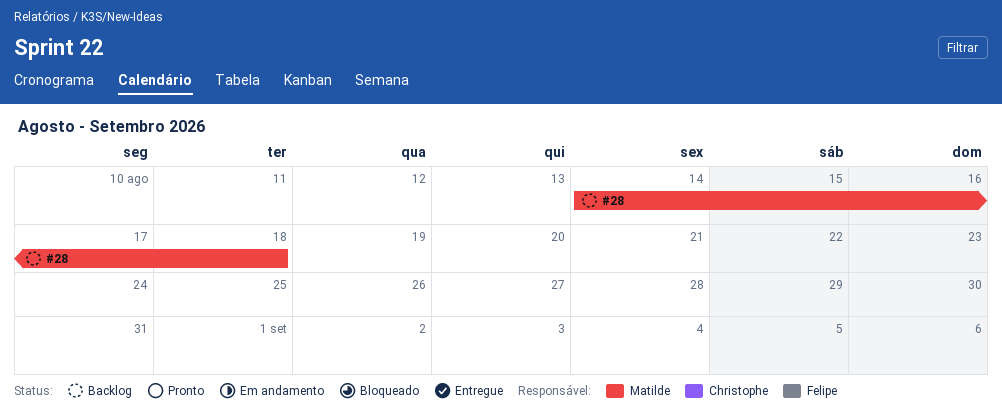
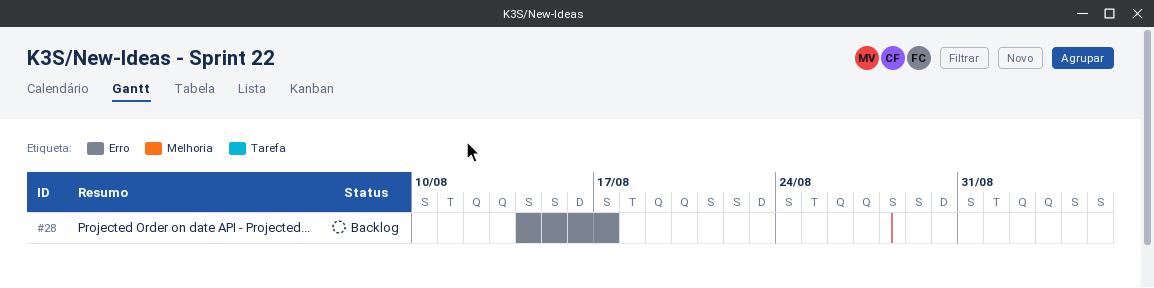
#28, due: Aug 18 -> Aug 17

